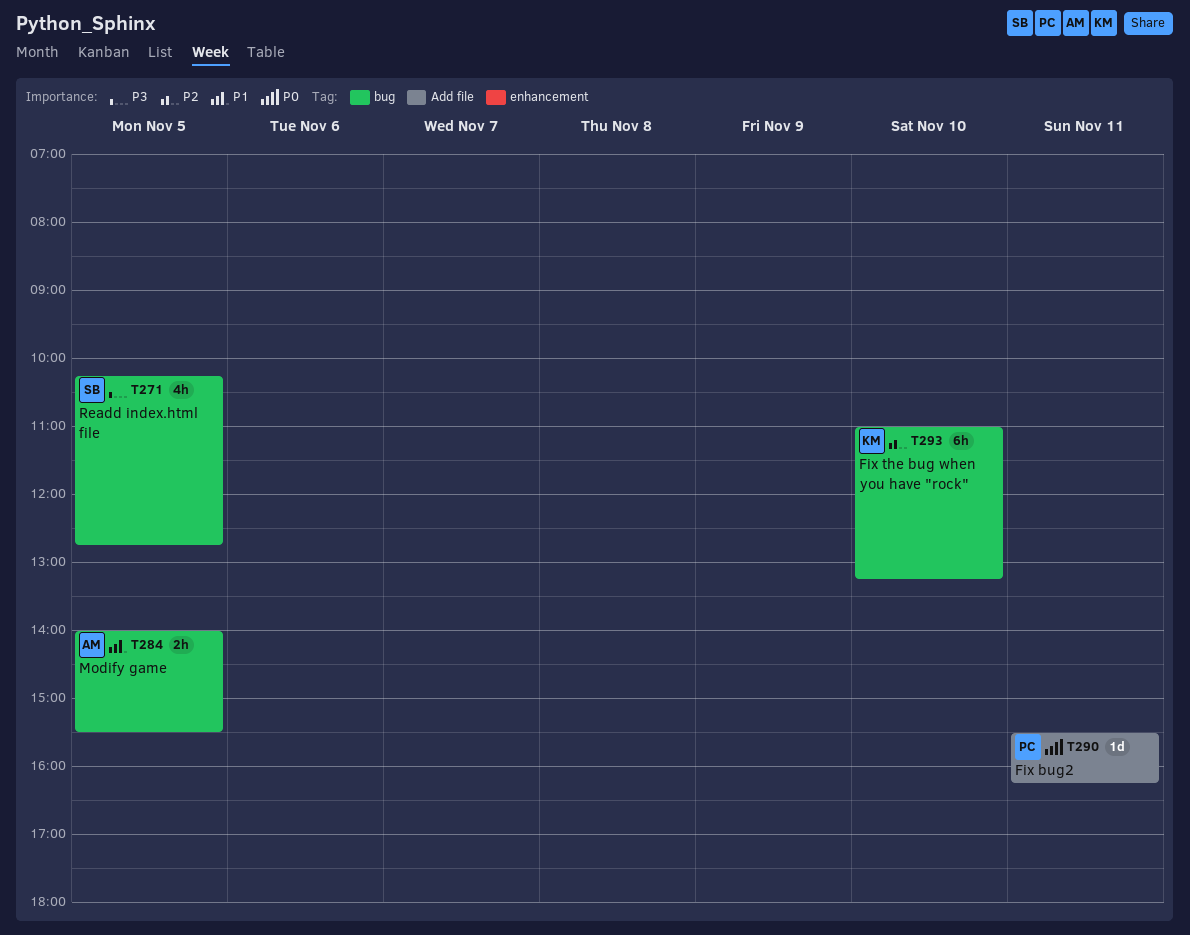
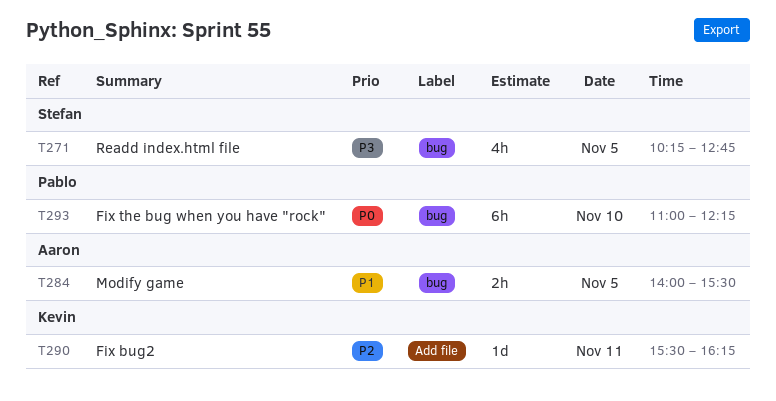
T290, owner: Pablo -> Kevin
T290, priority: P0 -> P2
T293, owner: Kevin -> Pablo
T293, priority: P2 -> P0
T293, ends: 13:15 -> 12:15

